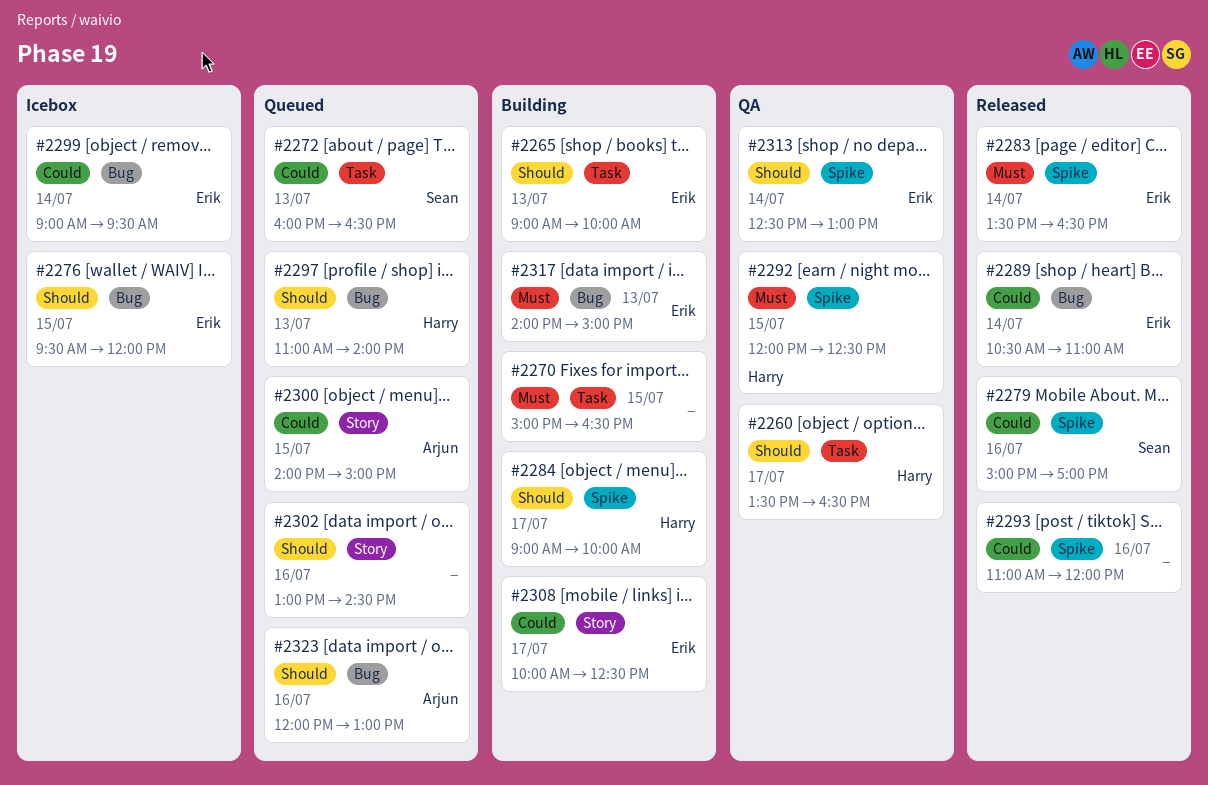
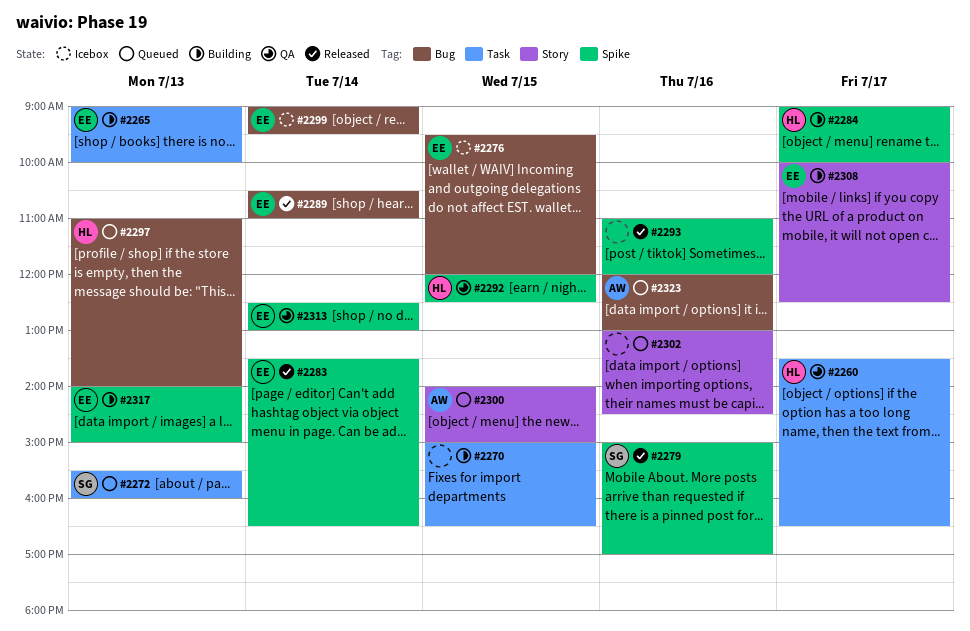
#2272, begins: 16:00 -> 15:30
#2272, ends: 16:30 -> 16:00
#2317, label: Bug -> Spike

